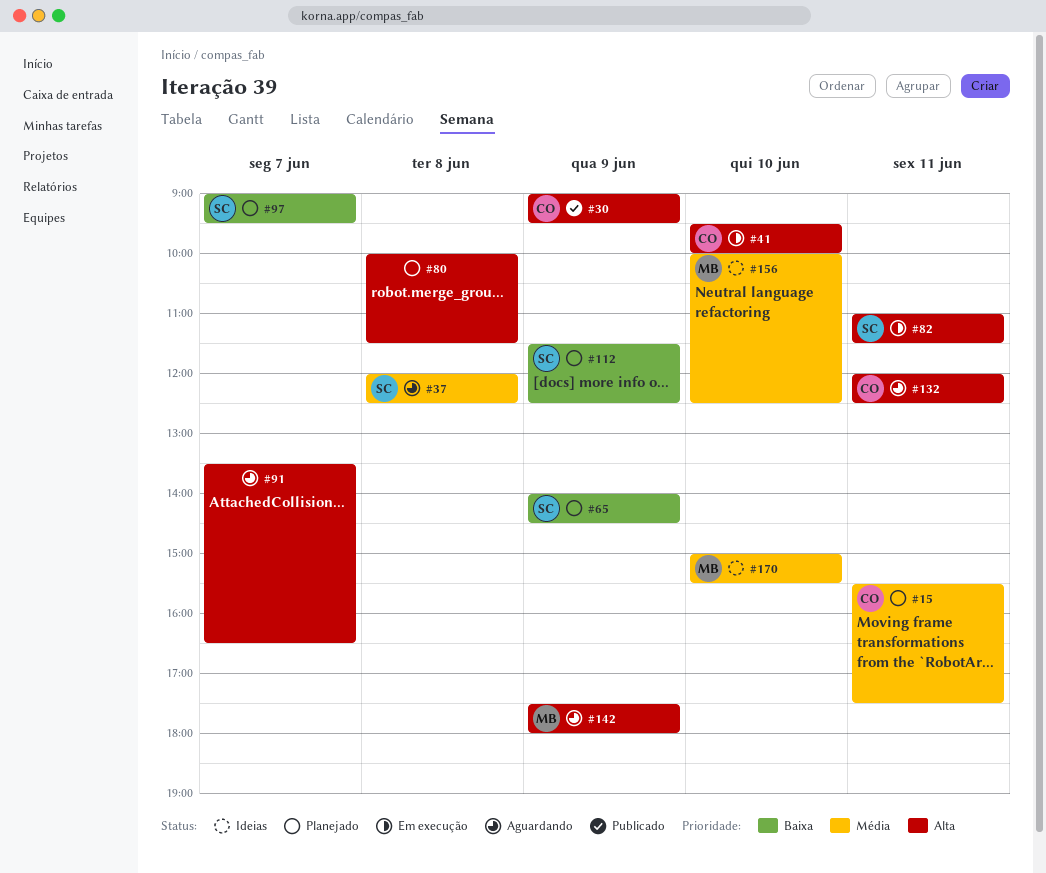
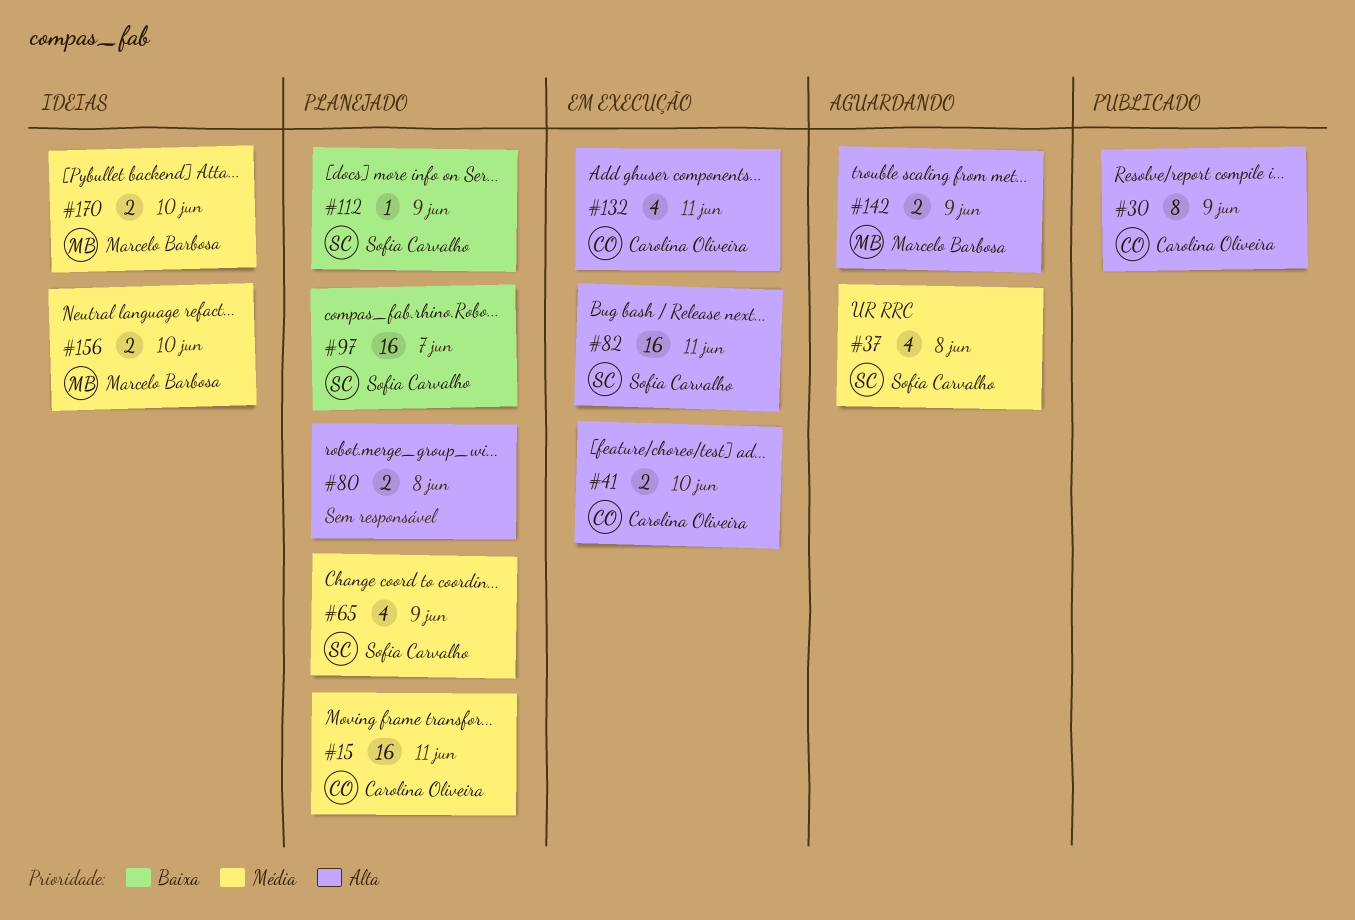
#65, priority: Baixa -> Média
#91: present -> none
#132, status: Aguardando -> Em execução

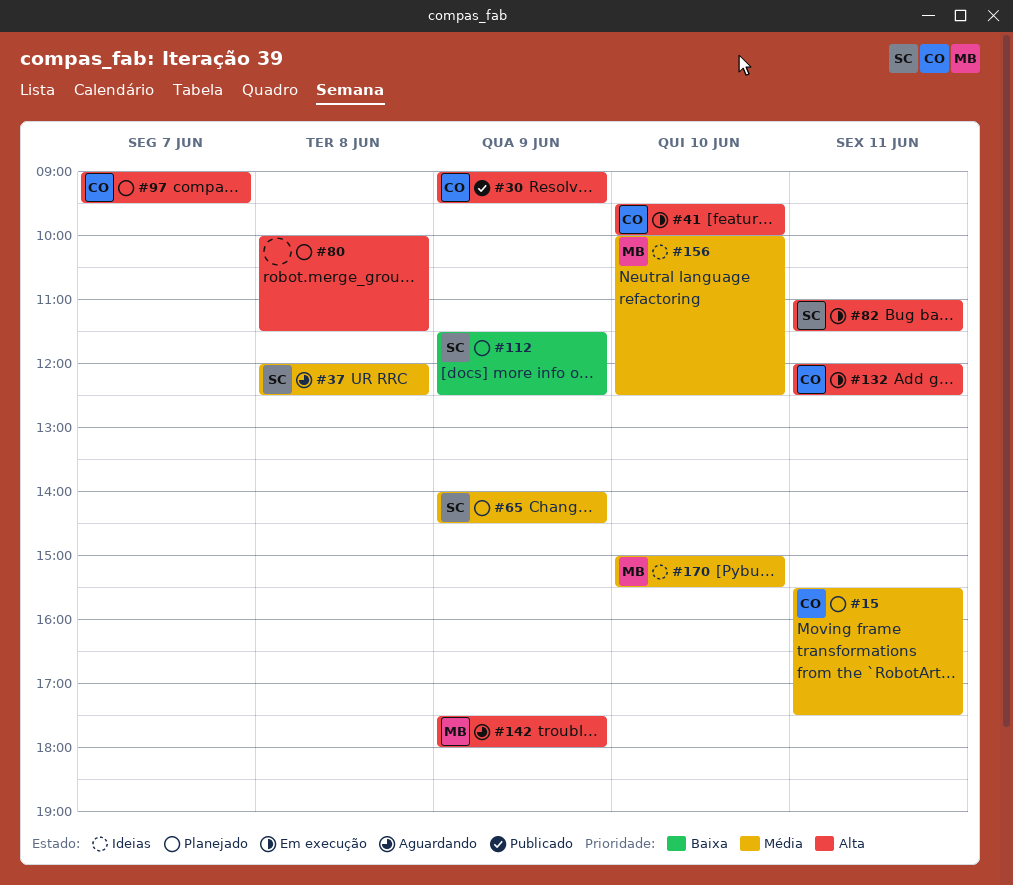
#97, owner: Sofia Carvalho -> Carolina Oliveira
#97, priority: Baixa -> Alta

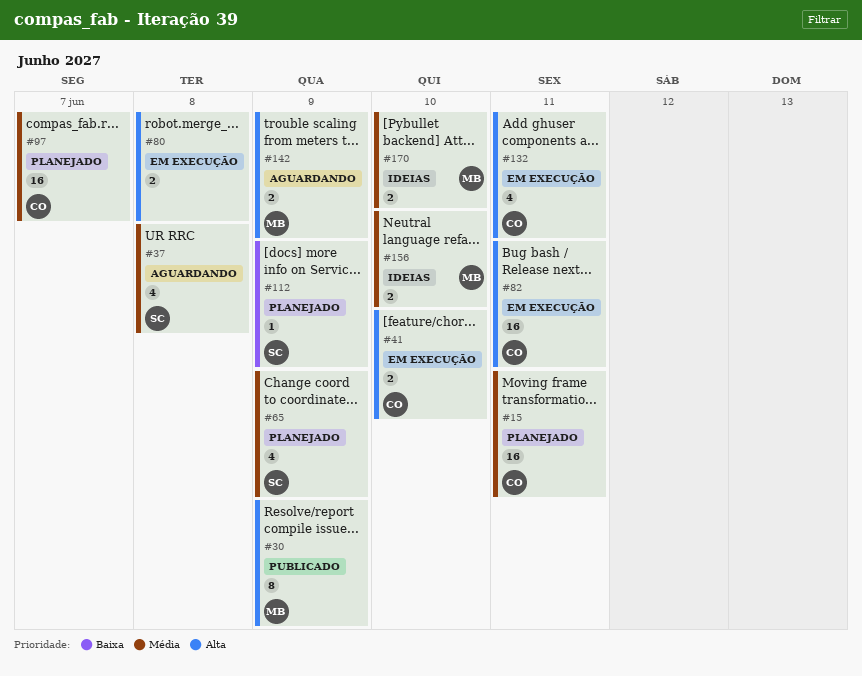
#30, owner: CO -> MB
#80, status: Planejado -> Em execução
#82, owner: SC -> CO
#97, priority: Alta -> Média

